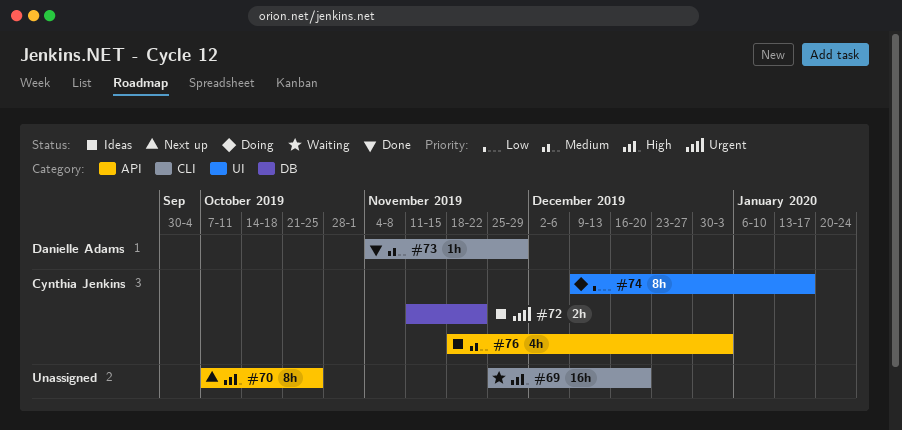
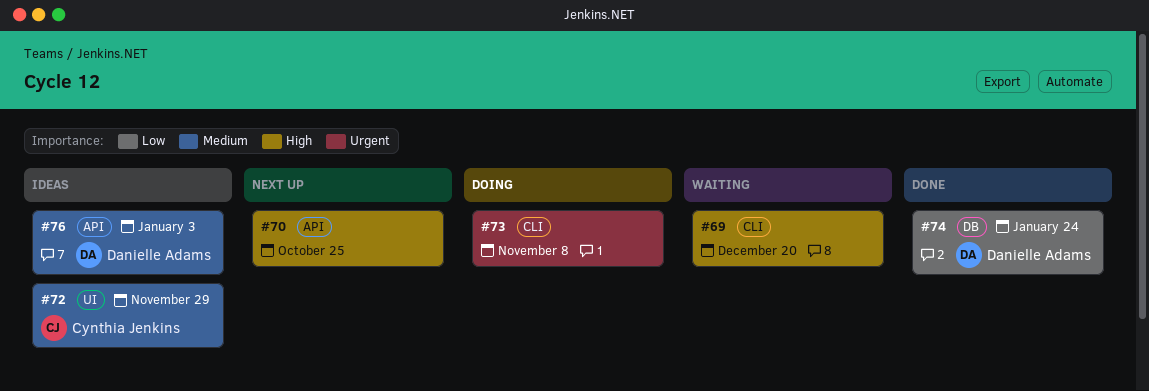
#72, priority: Urgent -> Medium
#72, label: DB -> UI
#72, due: Nov 22 -> Nov 29
#73, status: Done -> Doing
#73, owner: Danielle Adams -> none
#73, priority: Medium -> Urgent
#73, due: Nov 29 -> Nov 8
#74, status: Doing -> Done
#74, owner: Cynthia Jenkins -> Danielle Adams
#74, label: UI -> DB
#74, due: Jan 17 -> Jan 24
#76, owner: Cynthia Jenkins -> Danielle Adams

